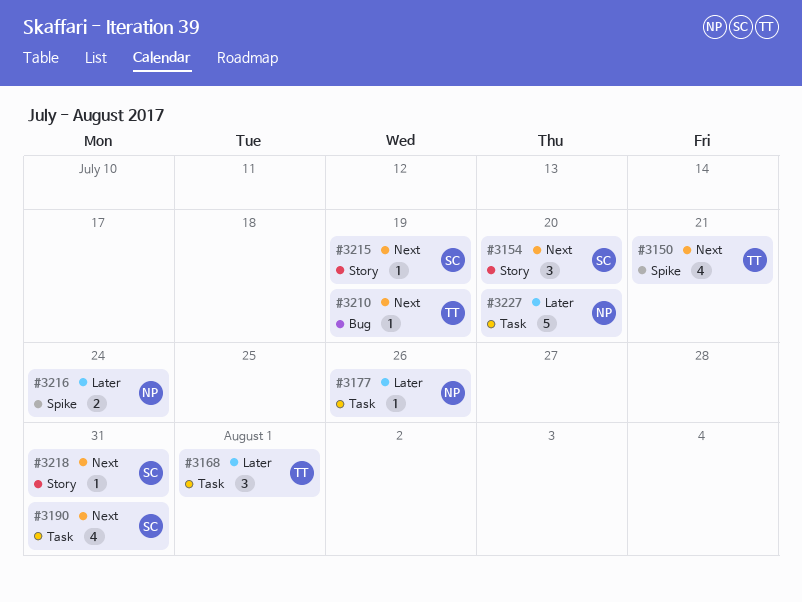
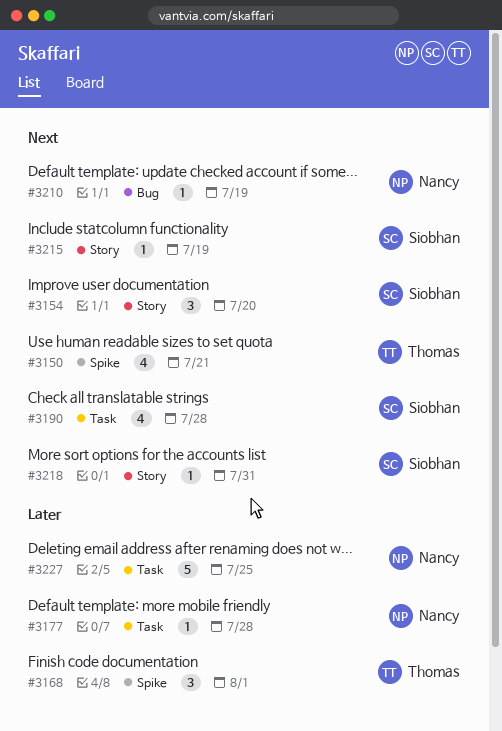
#3168, label: Task -> Spike
#3177, due: Jul 26 -> Jul 28
#3190, due: Jul 31 -> Jul 28
#3210, owner: Thomas -> Nancy
#3216: present -> none
#3227, due: Jul 20 -> Jul 25

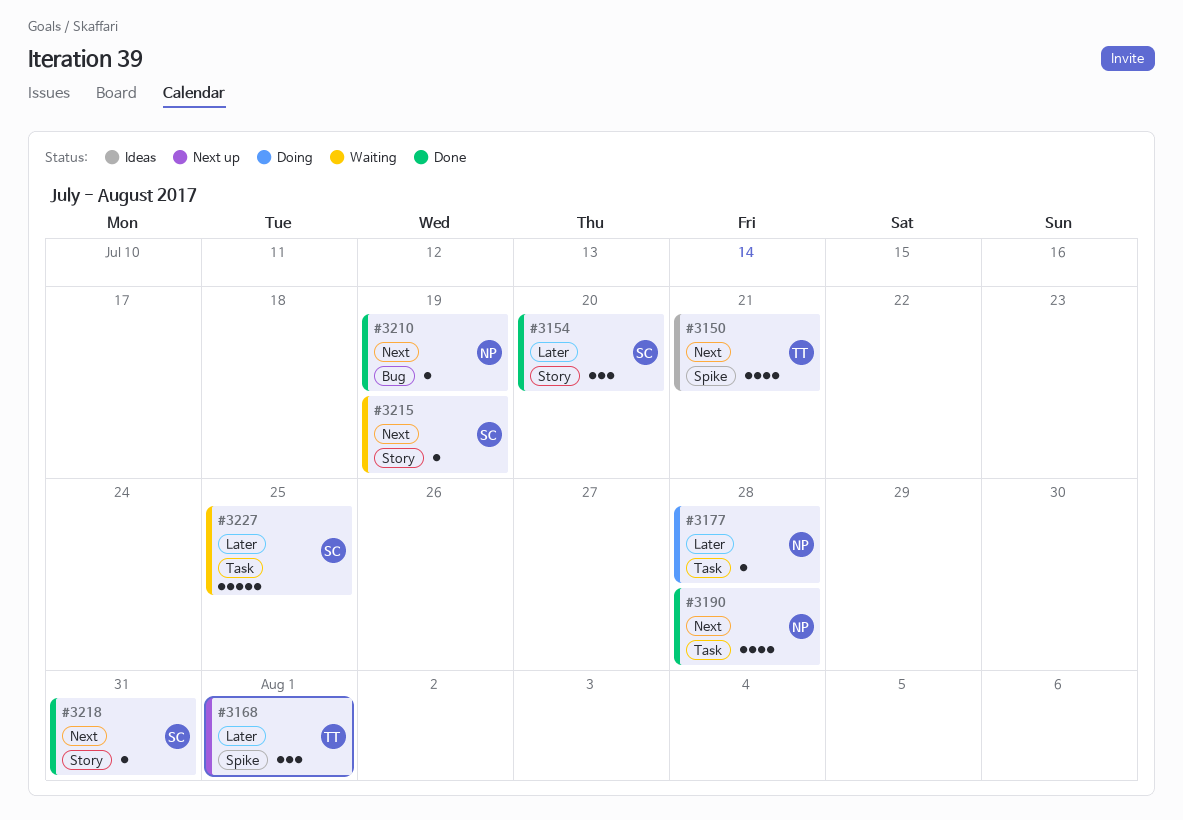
#3154, priority: Next -> Later
#3190, owner: Siobhan -> Nancy
#3227, owner: Nancy -> Siobhan

